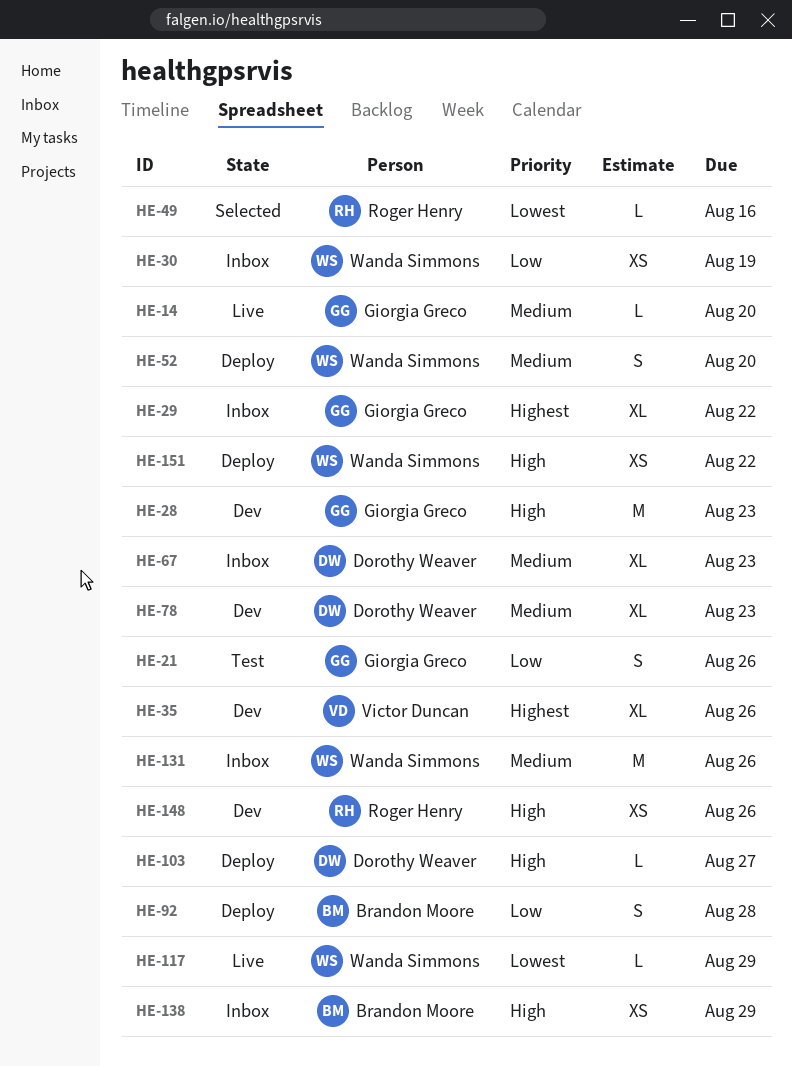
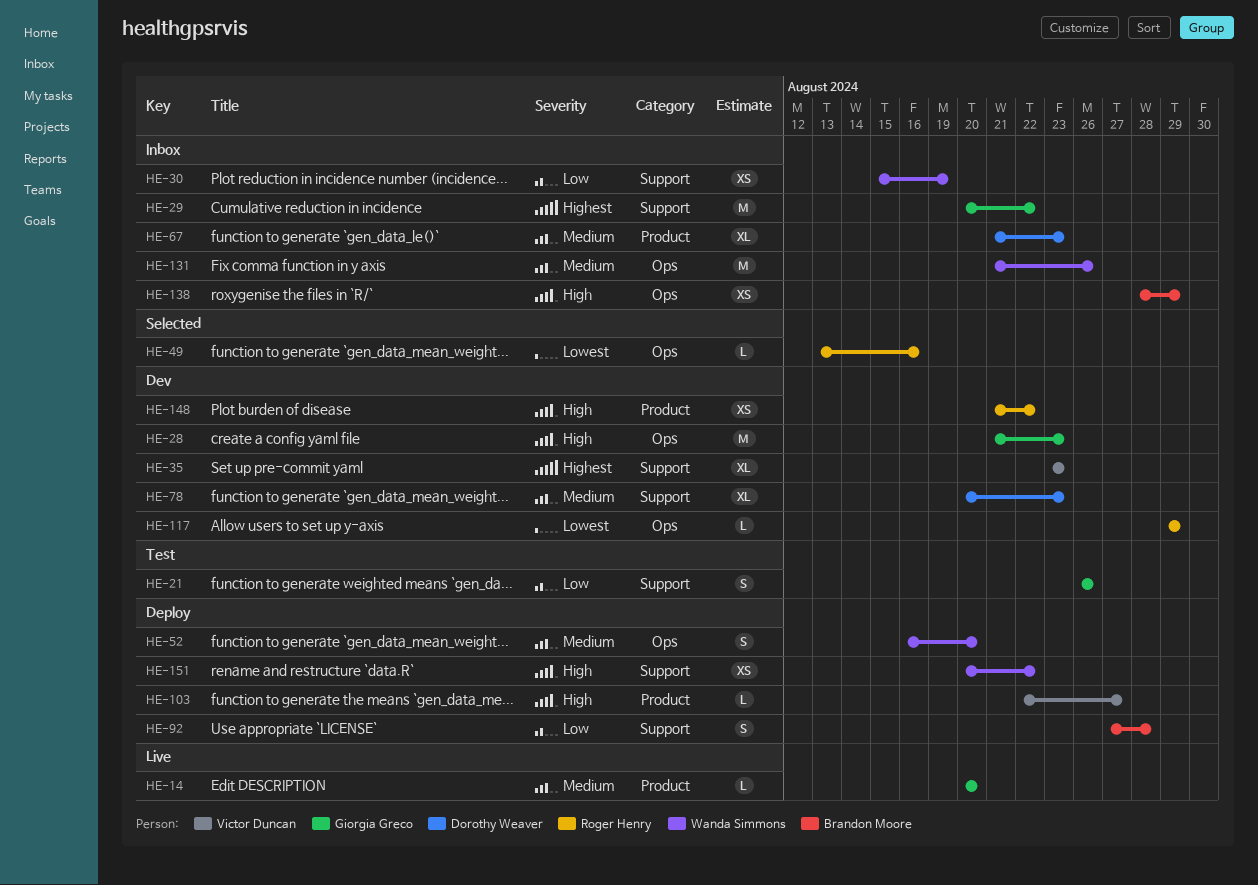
HE-29, estimate: XL -> M
HE-35, due: Aug 26 -> Aug 23
HE-103, owner: Dorothy Weaver -> Victor Duncan
HE-117, status: Live -> Dev
HE-117, owner: Wanda Simmons -> Roger Henry
HE-148, due: Aug 26 -> Aug 22

